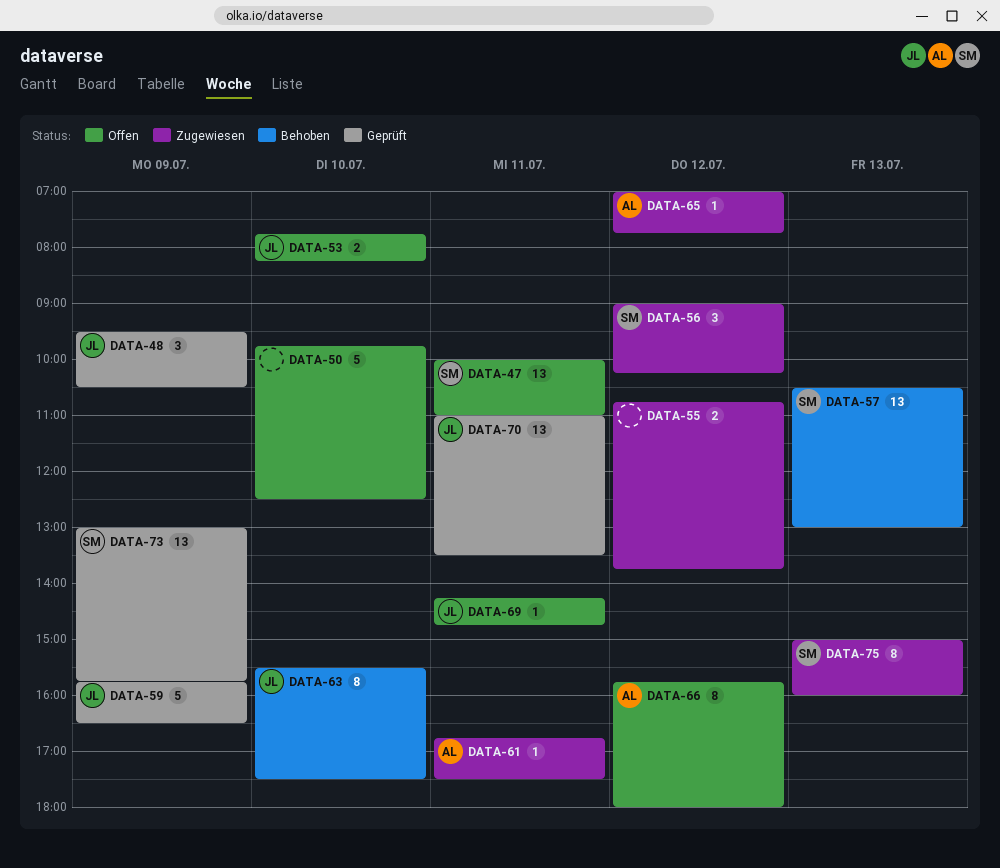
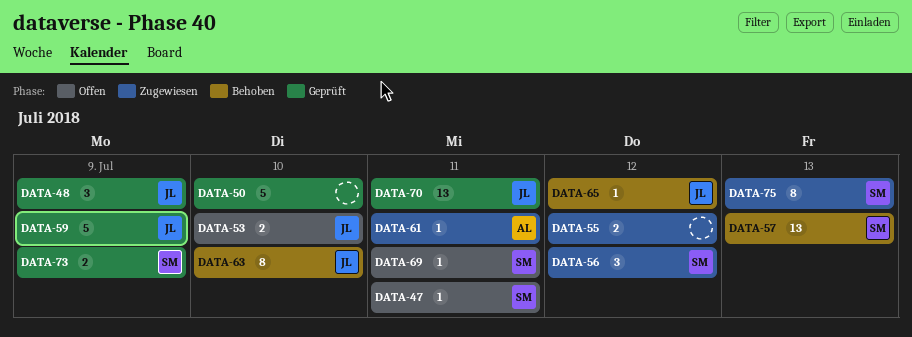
DATA-47, estimate: 13 -> 1
DATA-50, status: Offen -> Geprüft
DATA-65, status: Zugewiesen -> Behoben
DATA-65, owner: AL -> JL
DATA-66: present -> none
DATA-69, owner: JL -> SM
DATA-73, estimate: 13 -> 2

